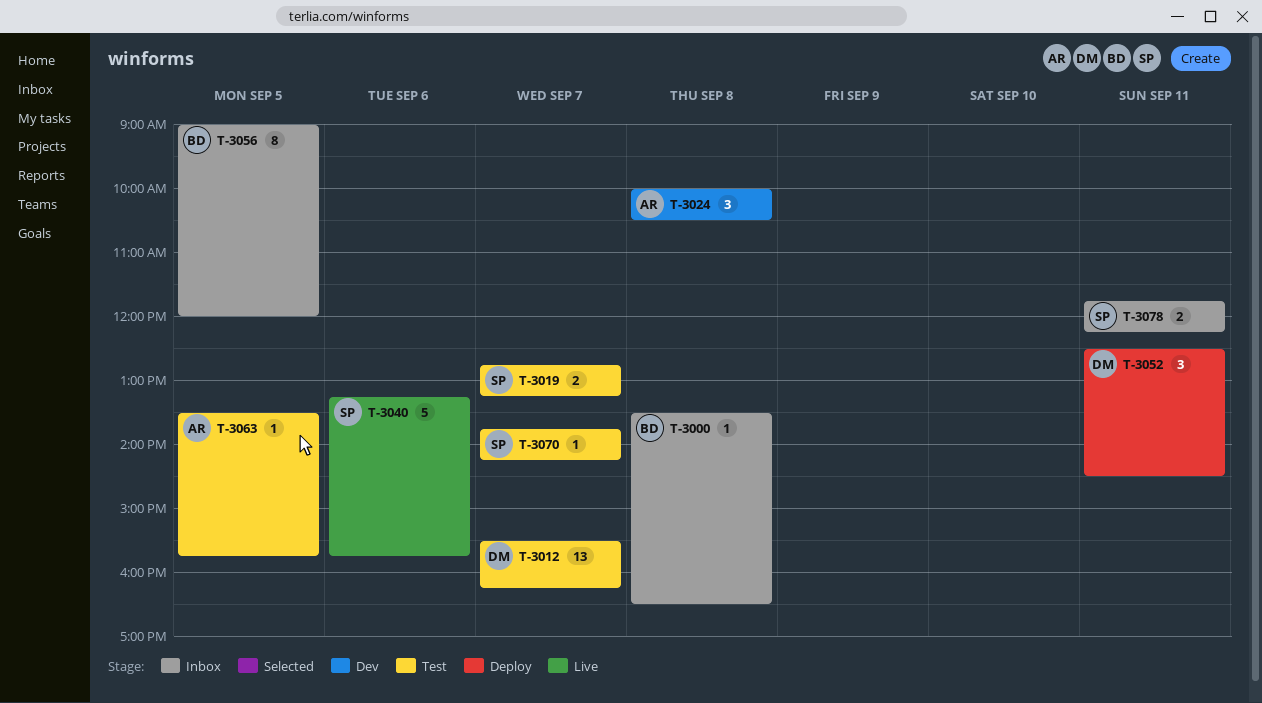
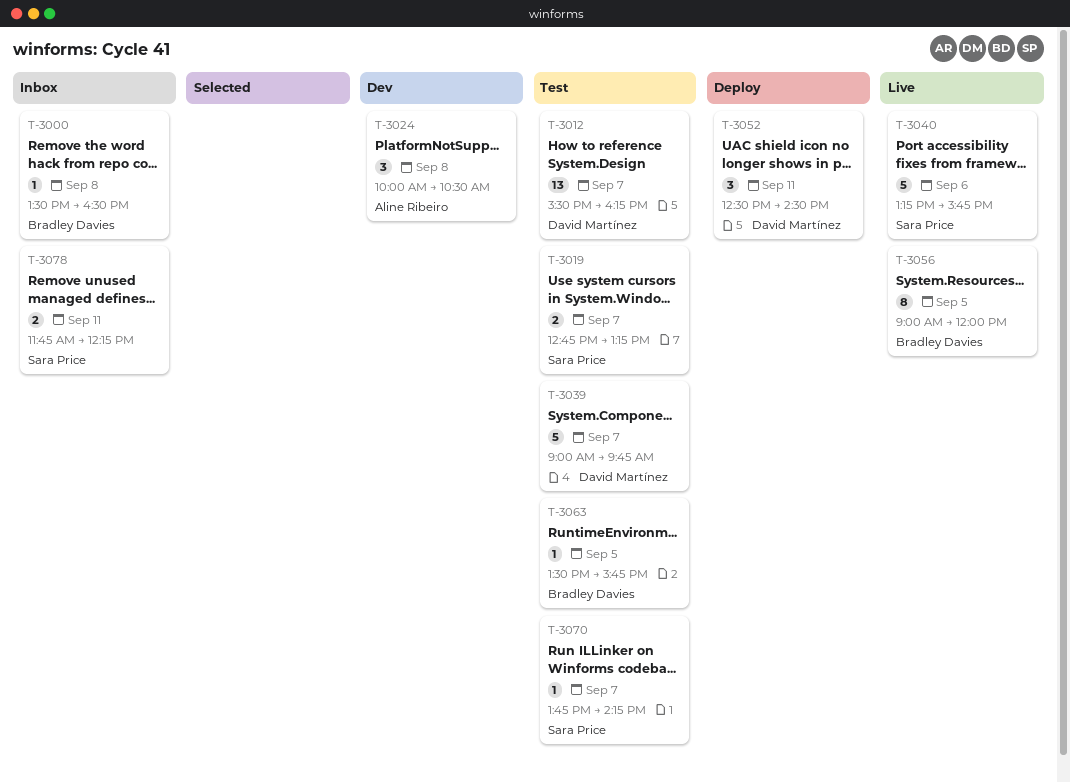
T-3039: none -> present
T-3056, status: Inbox -> Live
T-3063, owner: Aline Ribeiro -> Bradley Davies

